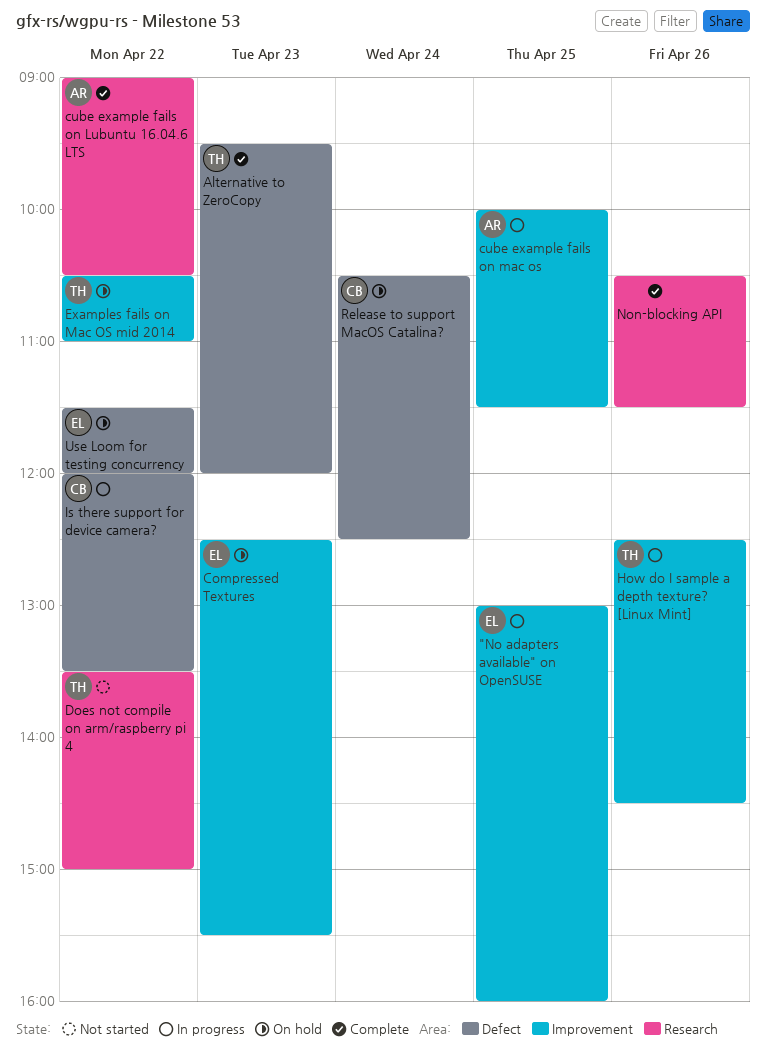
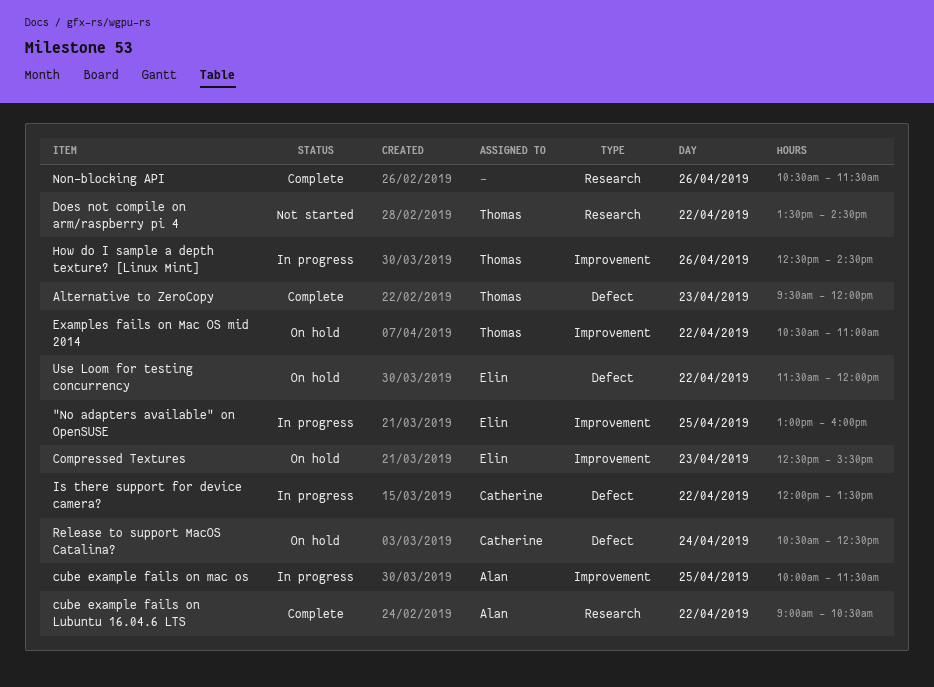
Does not compile on arm/raspberry pi 4, ends: 15:00 -> 14:30

